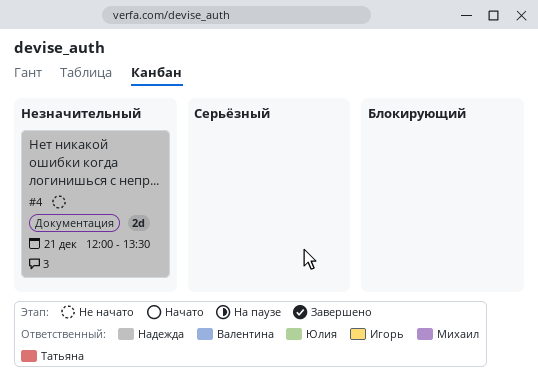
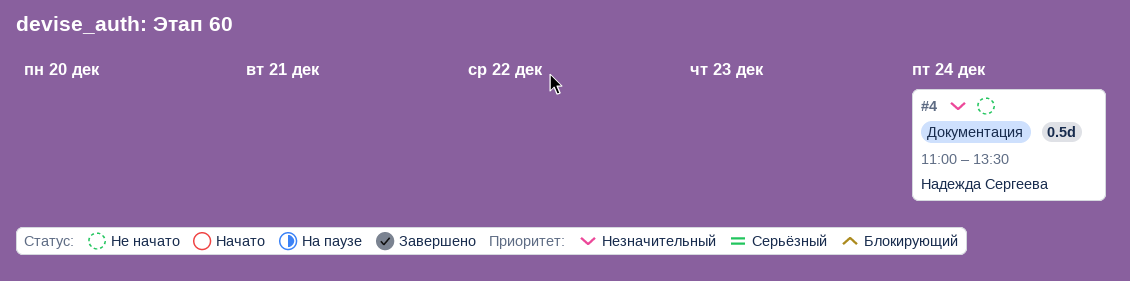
#4, estimate: 2d -> 0.5d
#4, day: Dec 21 -> Dec 24
#4, begins: 12:00 -> 11:00

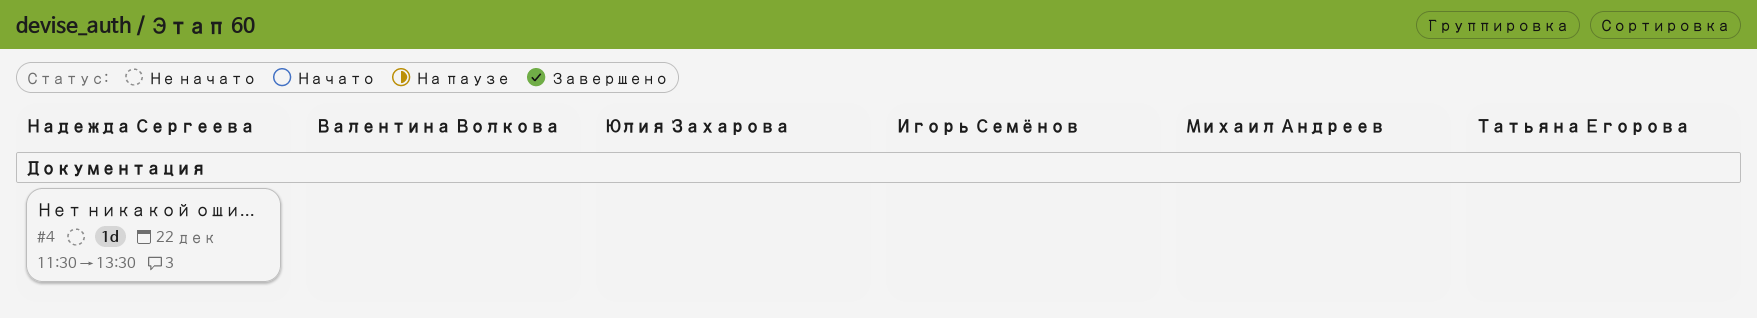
#4, estimate: 0.5d -> 1d
#4, day: Dec 24 -> Dec 22
#4, begins: 11:00 -> 11:30

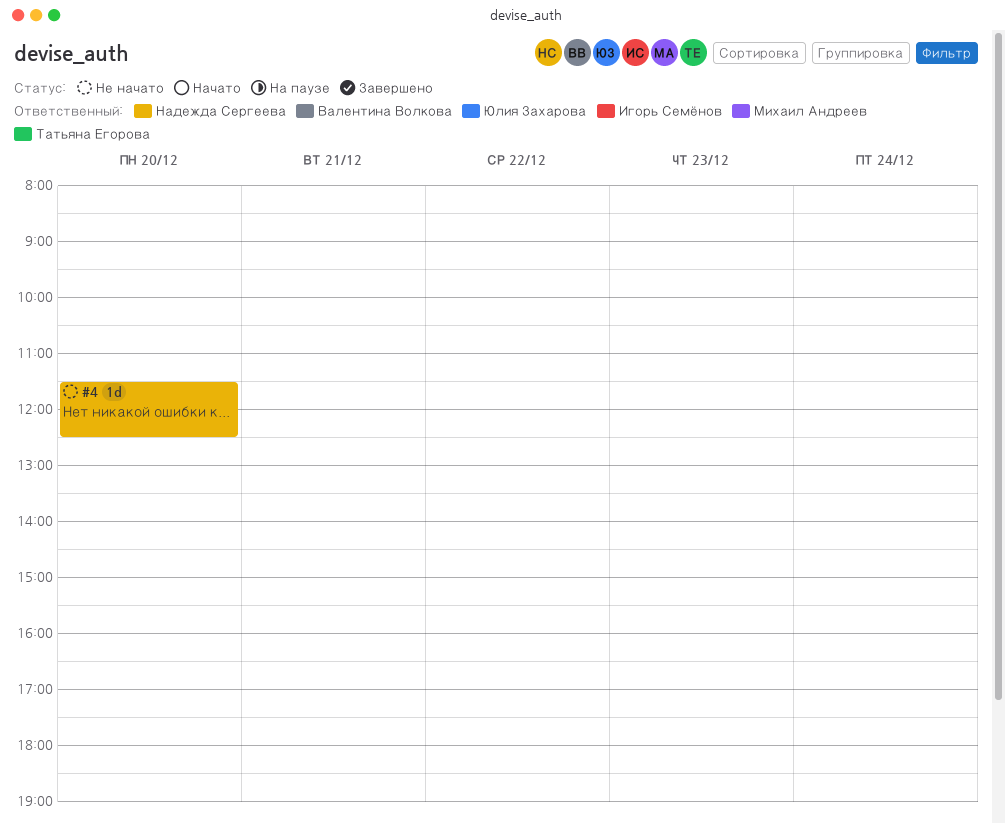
#4, day: Dec 22 -> Dec 20
#4, ends: 13:30 -> 12:30

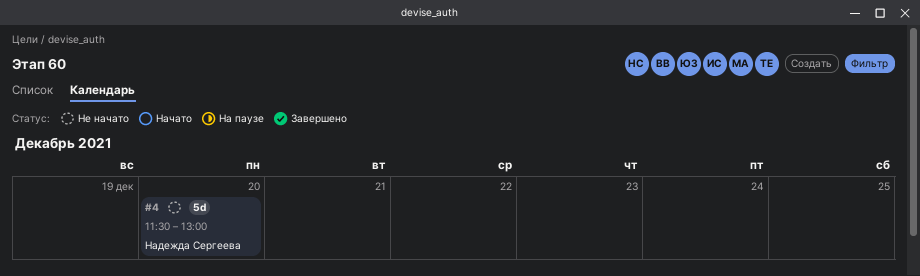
#4, estimate: 1d -> 5d
#4, ends: 12:30 -> 13:00

